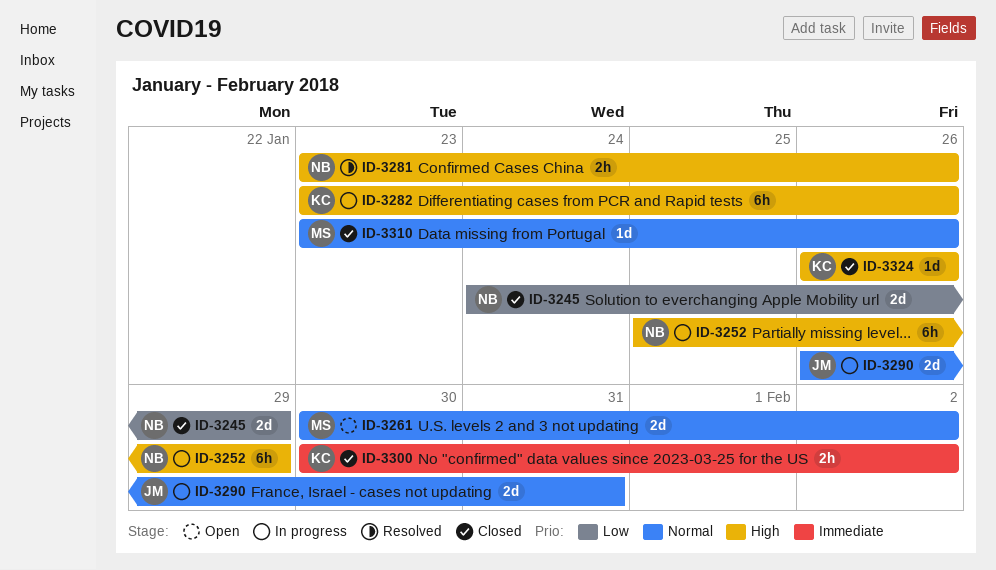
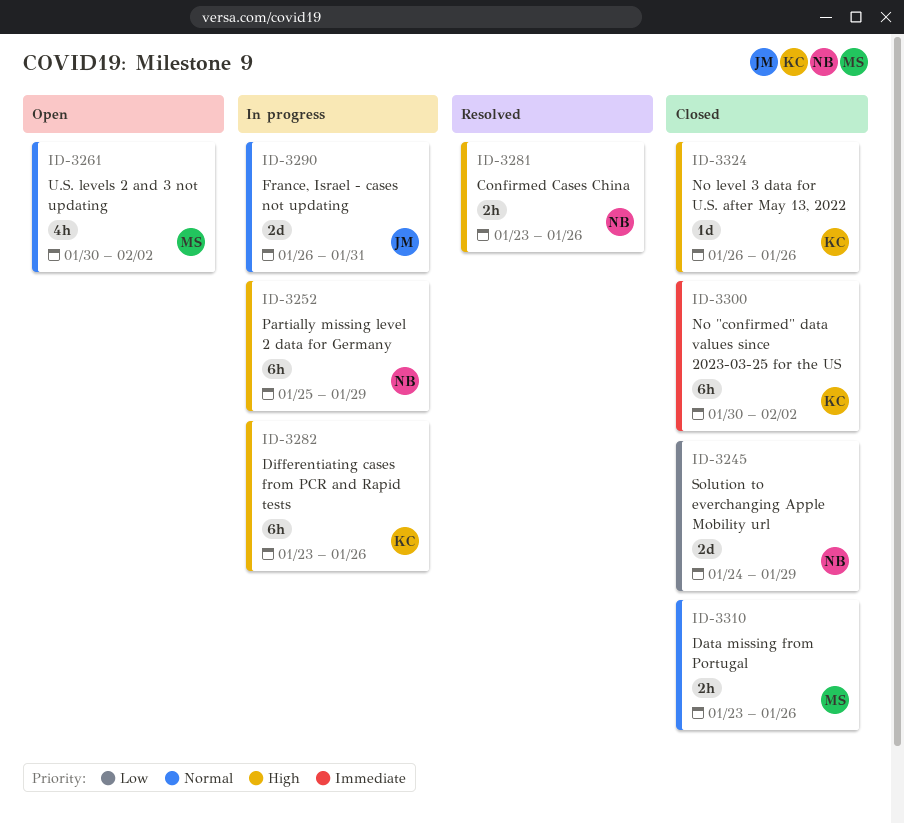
ID-3261, estimate: 2d -> 4h
ID-3300, estimate: 2h -> 6h
ID-3310, estimate: 1d -> 2h

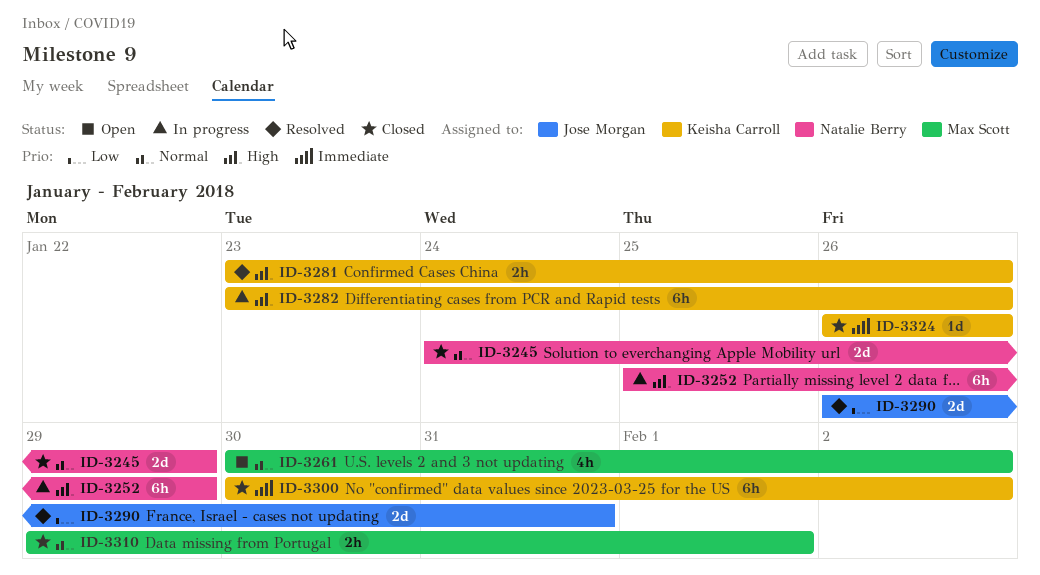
ID-3245, priority: Low -> Normal
ID-3281, owner: Natalie Berry -> Keisha Carroll
ID-3290, status: In progress -> Resolved
ID-3290, priority: Normal -> Low
ID-3310, start: Jan 23 -> Jan 29
ID-3310, due: Jan 26 -> Feb 1
ID-3324, priority: High -> Immediate

